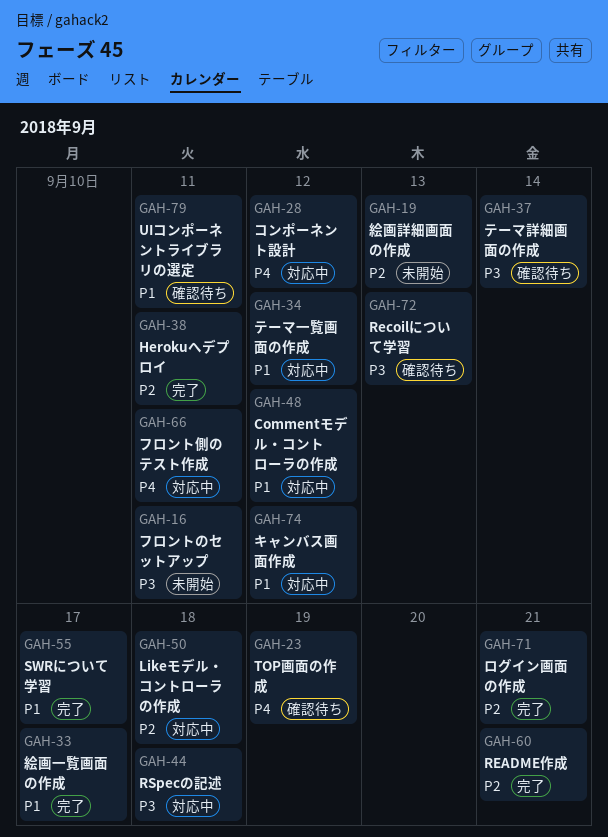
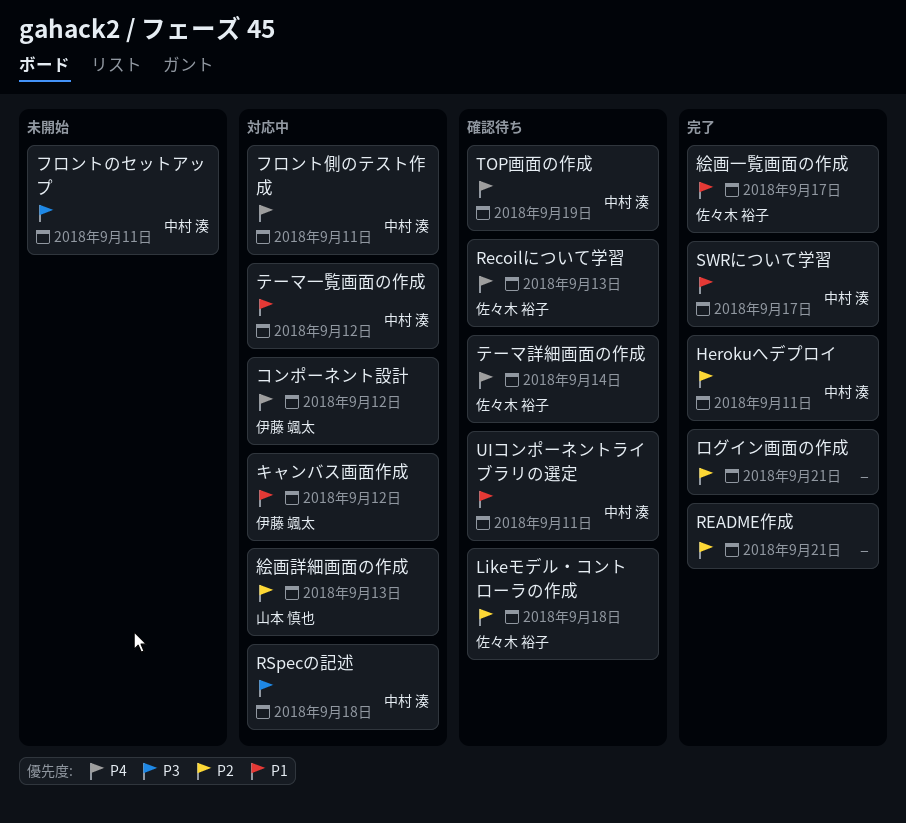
Commentモデル・コントローラの作成: present -> none
Likeモデル・コントローラの作成, status: 対応中 -> 確認待ち
Recoilについて学習, priority: P3 -> P4
テーマ詳細画面の作成, priority: P3 -> P4
絵画詳細画面の作成, status: 未開始 -> 対応中

